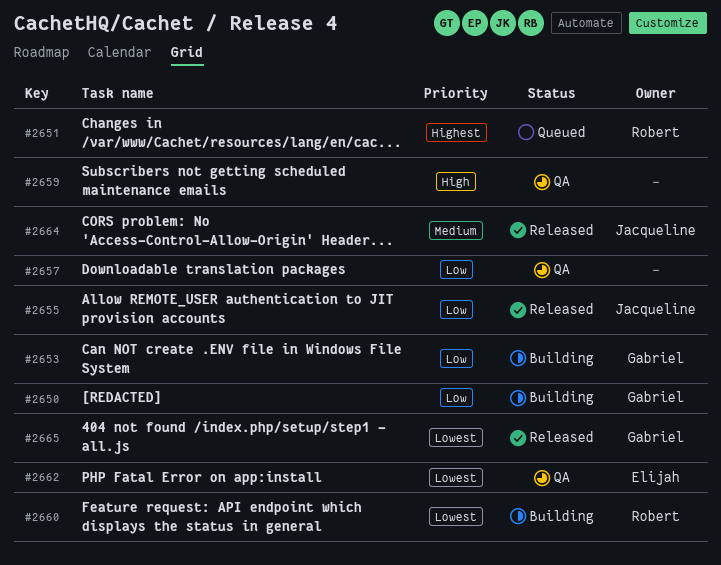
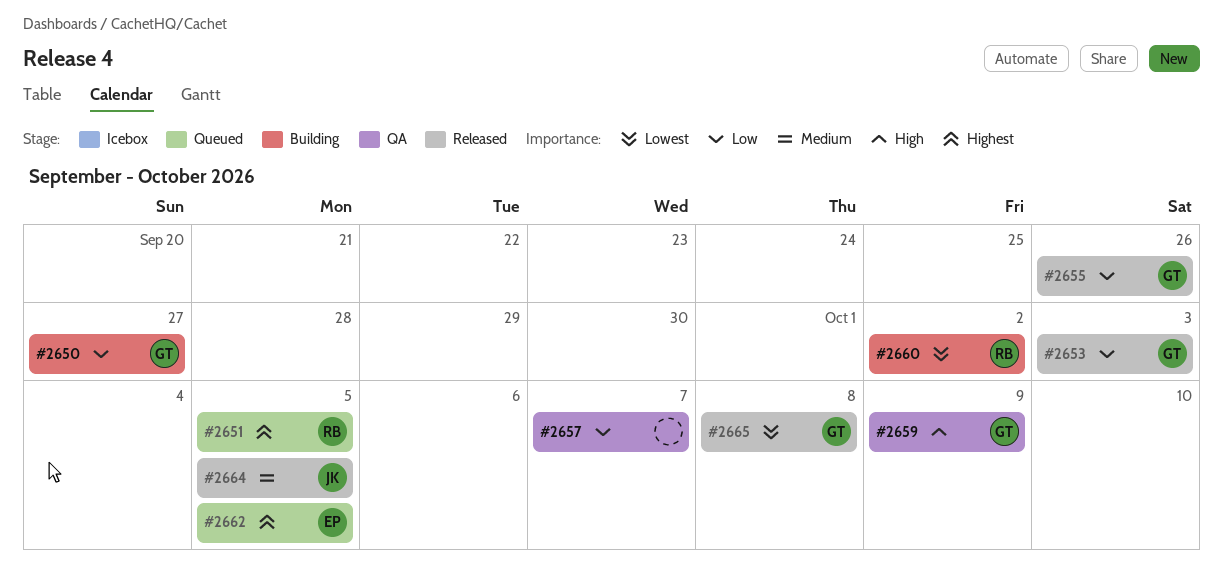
#2653, status: Building -> Released
#2655, owner: Jacqueline -> Gabriel
#2659, owner: none -> Gabriel
#2662, status: QA -> Queued
#2662, priority: Lowest -> Highest

